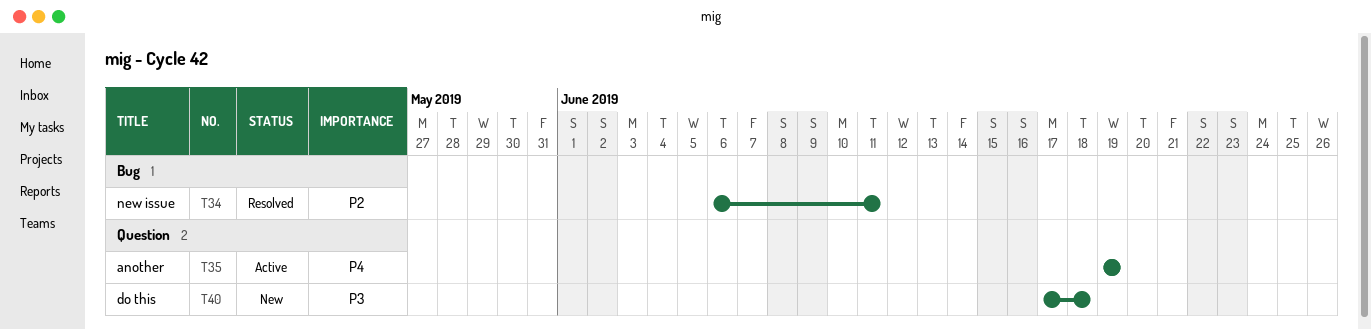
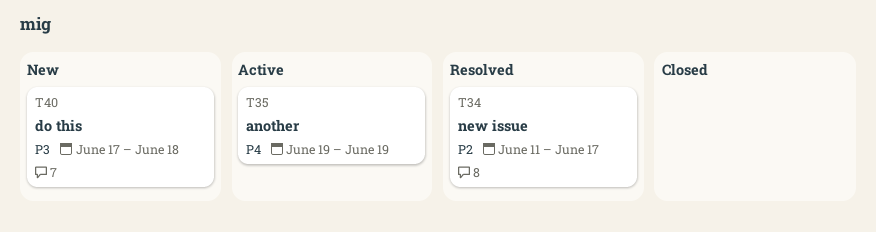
T34, start: Jun 6 -> Jun 11
T34, due: Jun 11 -> Jun 17

